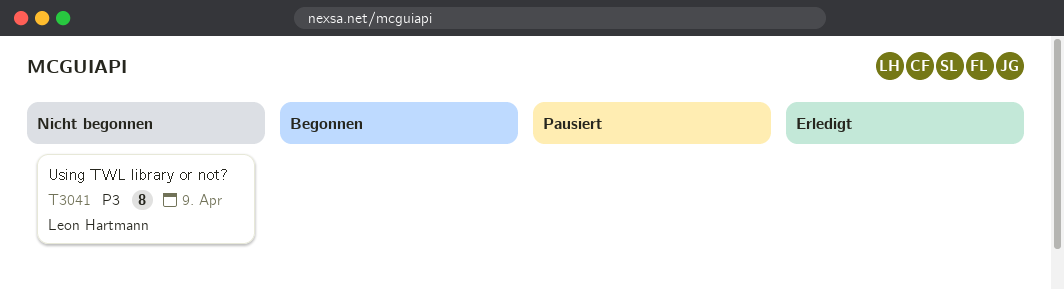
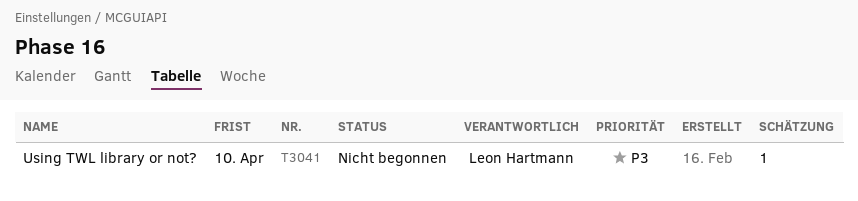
T3041, estimate: 8 -> 1
T3041, due: Apr 9 -> Apr 10

